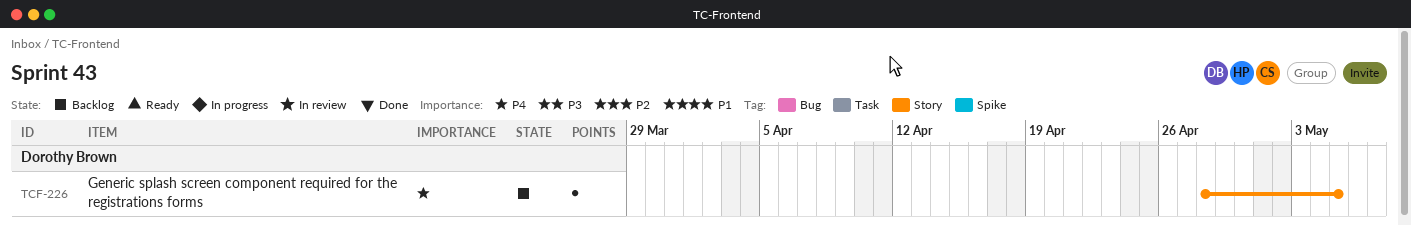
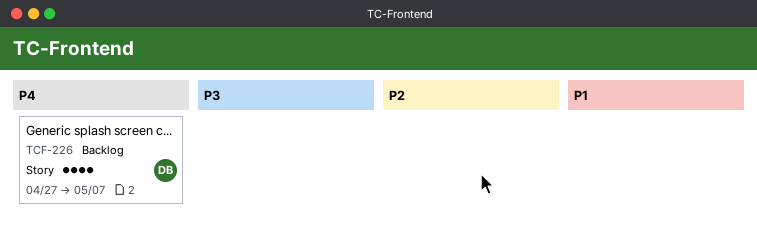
TCF-226, estimate: 1 -> 4
TCF-226, start: Apr 28 -> Apr 27
TCF-226, due: May 5 -> May 7

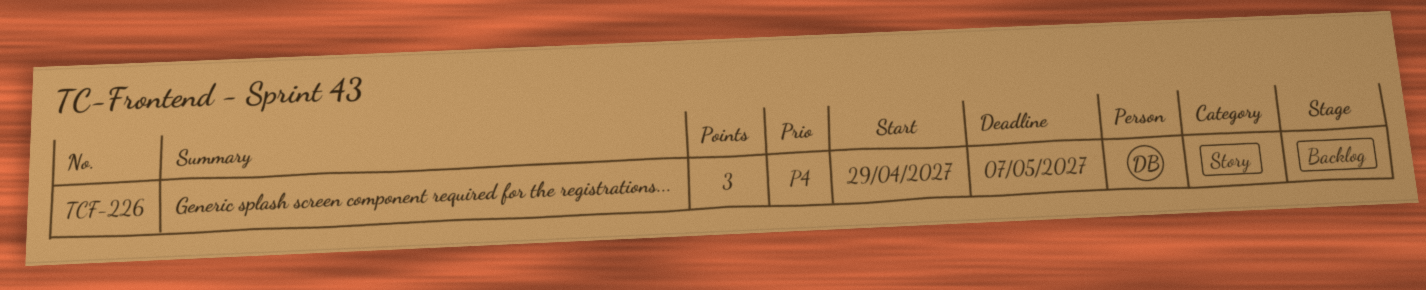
TCF-226, estimate: 4 -> 3
TCF-226, start: Apr 27 -> Apr 29

